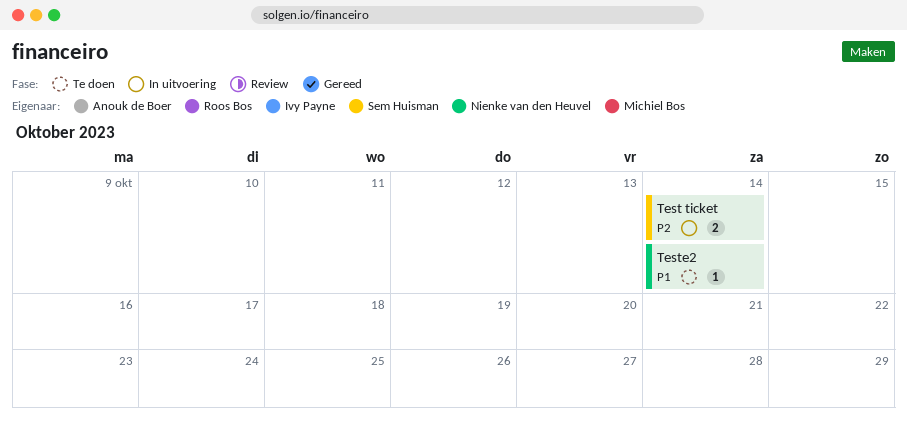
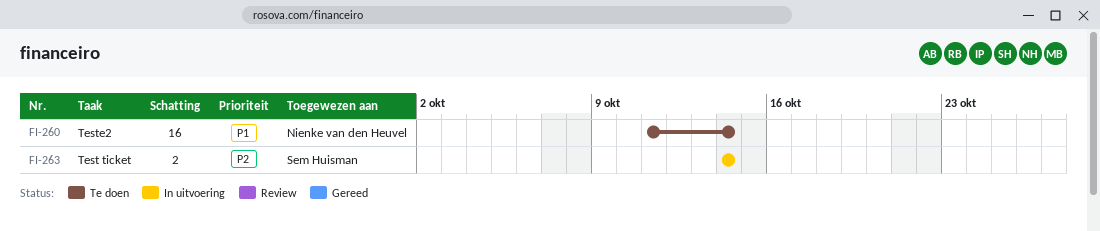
Teste2, estimate: 1 -> 16

